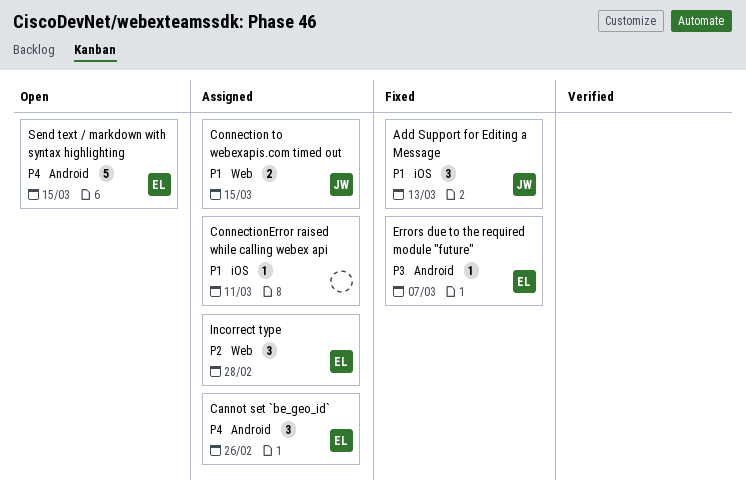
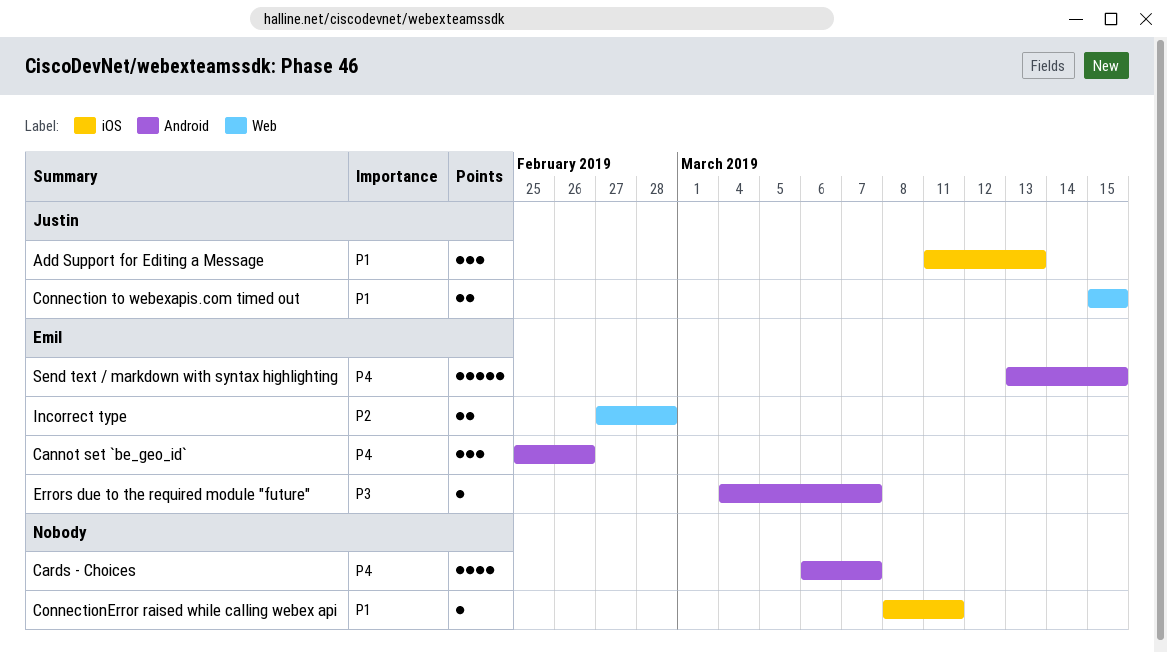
Cards - Choices: none -> present
Incorrect type, estimate: 3 -> 2

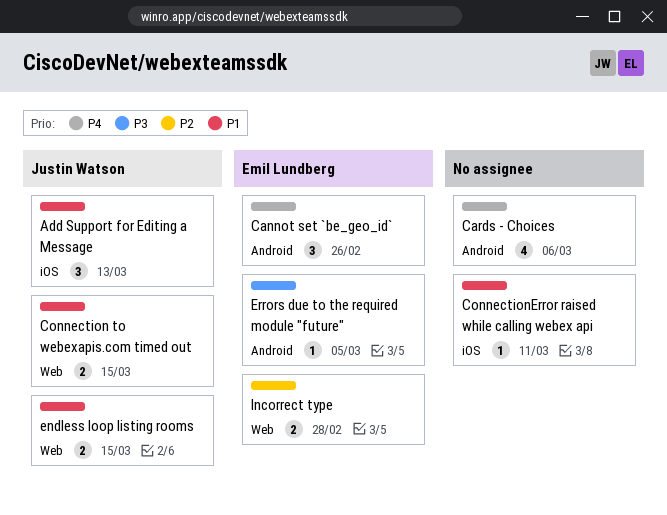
Cards - Choices, due: Mar 7 -> Mar 6
endless loop listing rooms: none -> present
Errors due to the required module "future", due: Mar 7 -> Mar 5
Send text / markdown with syntax highlighting: present -> none

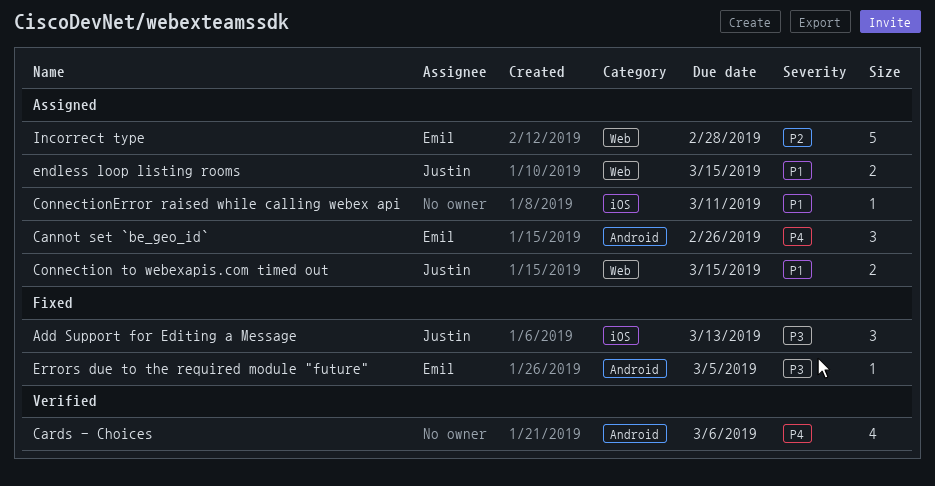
Add Support for Editing a Message, priority: P1 -> P3
Incorrect type, estimate: 2 -> 5

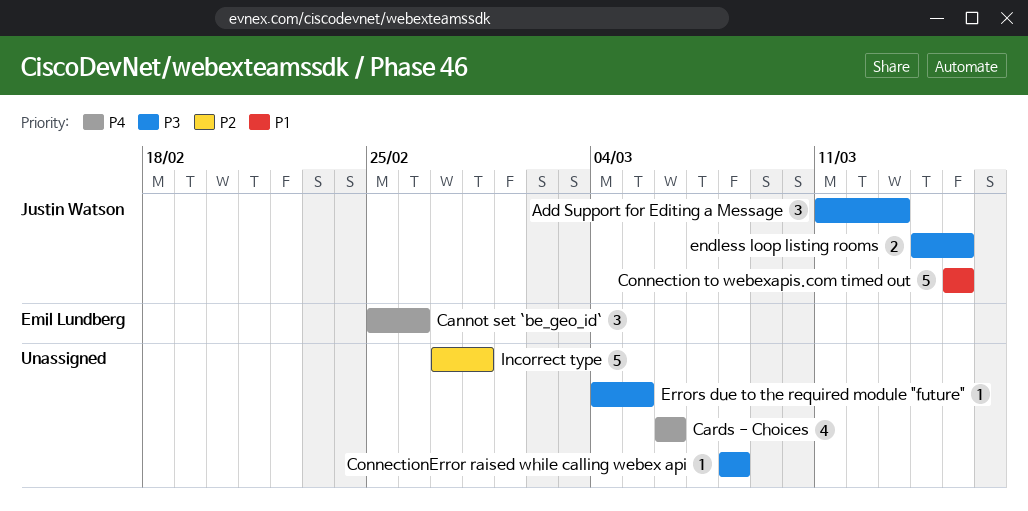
Connection to webexapis.com timed out, estimate: 2 -> 5
ConnectionError raised while calling webex api, priority: P1 -> P3
ConnectionError raised while calling webex api, due: Mar 11 -> Mar 8
endless loop listing rooms, priority: P1 -> P3
Errors due to the required module "future", owner: Emil Lundberg -> none
Incorrect type, owner: Emil Lundberg -> none

